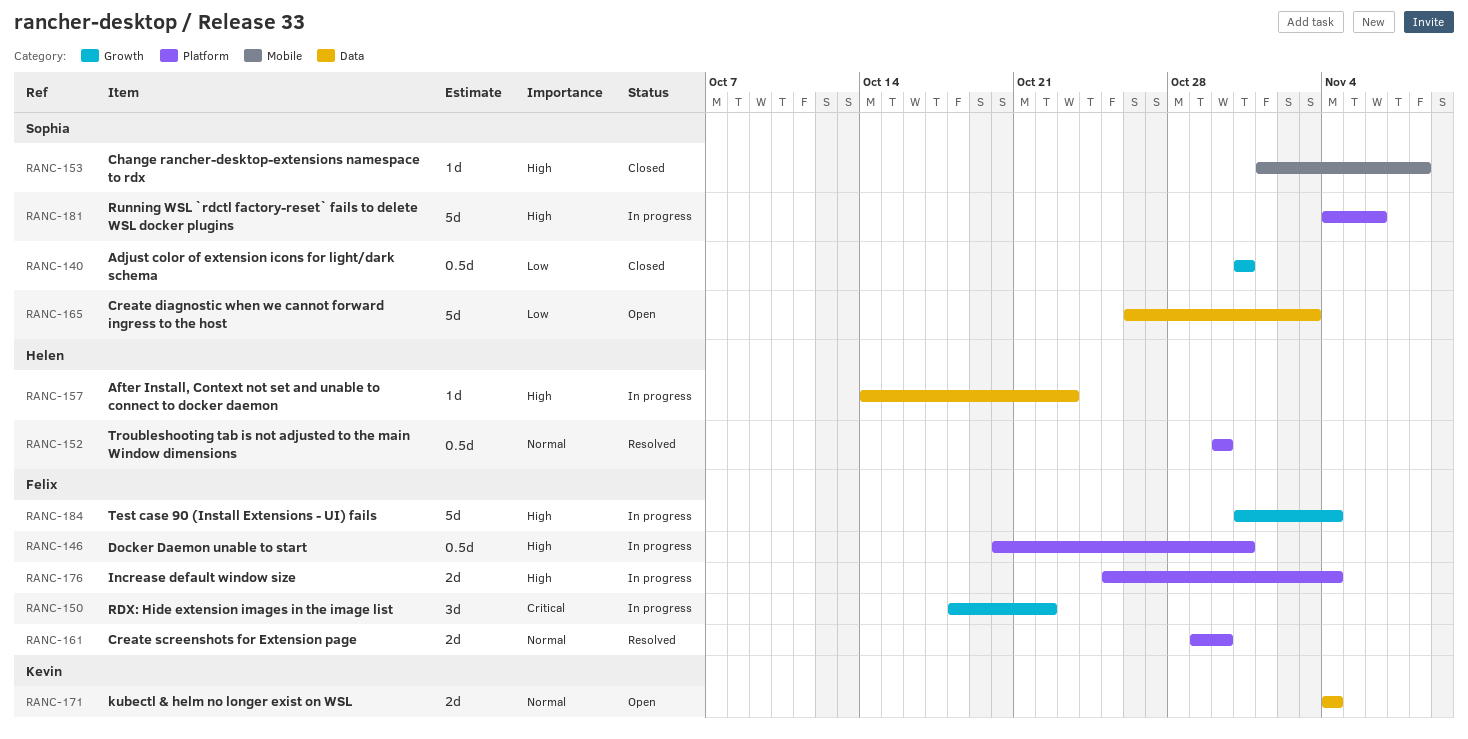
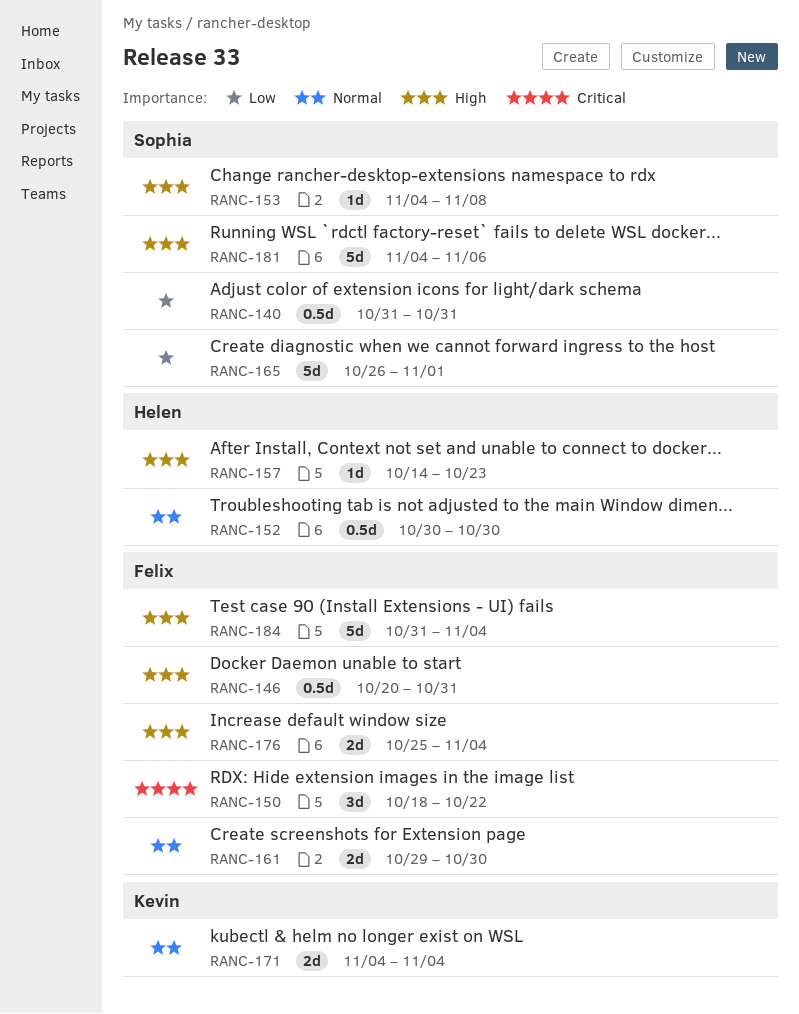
RANC-153, start: Nov 1 -> Nov 4
RANC-165, due: Nov 3 -> Nov 1

